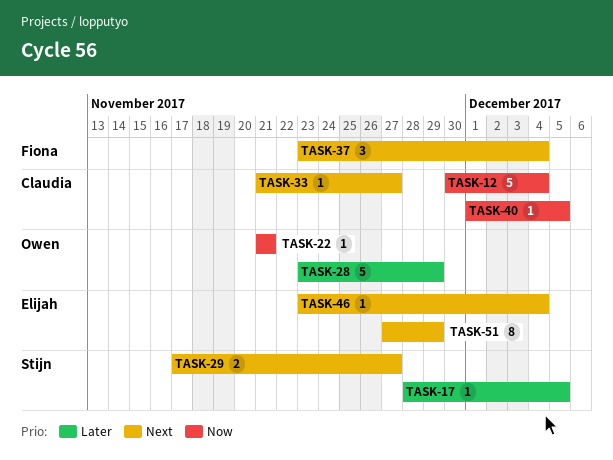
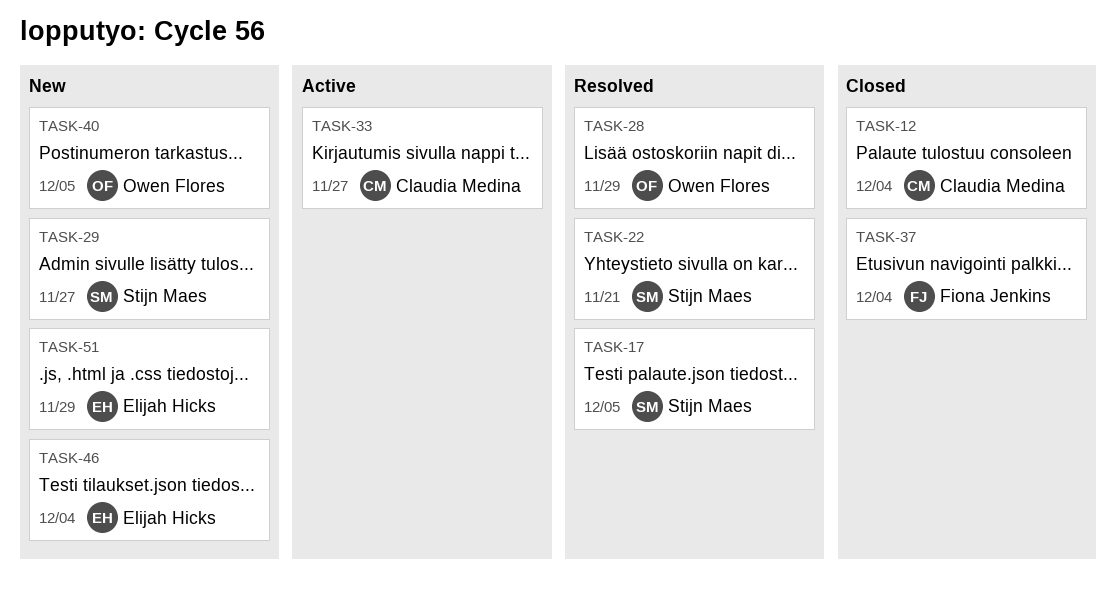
TASK-22, owner: Owen Flores -> Stijn Maes
TASK-40, owner: Claudia Medina -> Owen Flores

